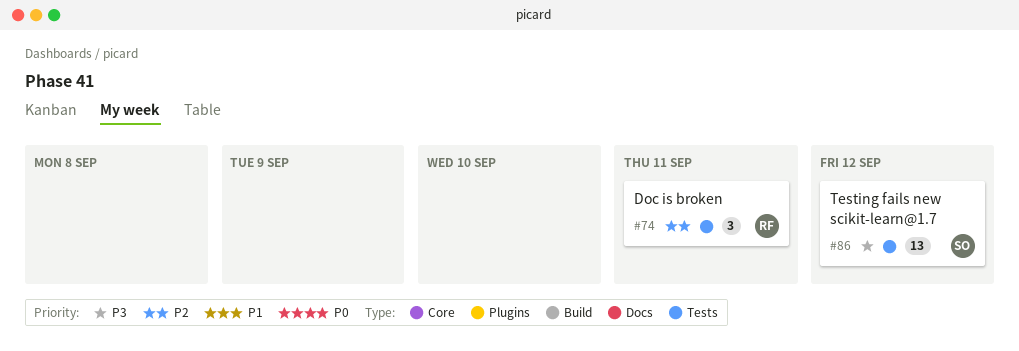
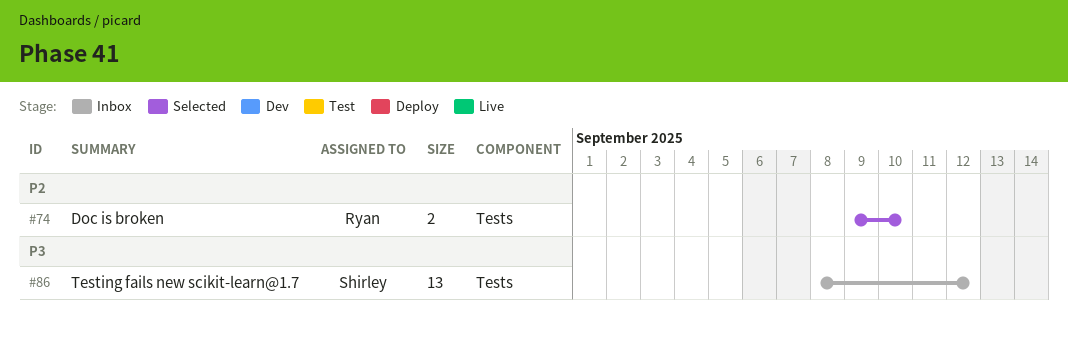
#74, estimate: 3 -> 2
#74, due: Sep 11 -> Sep 10

